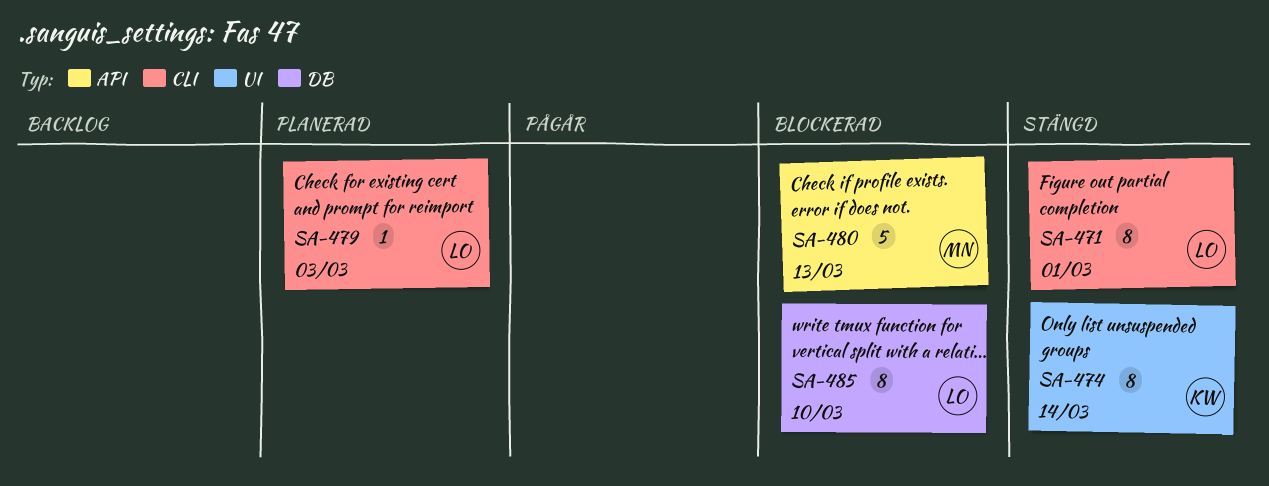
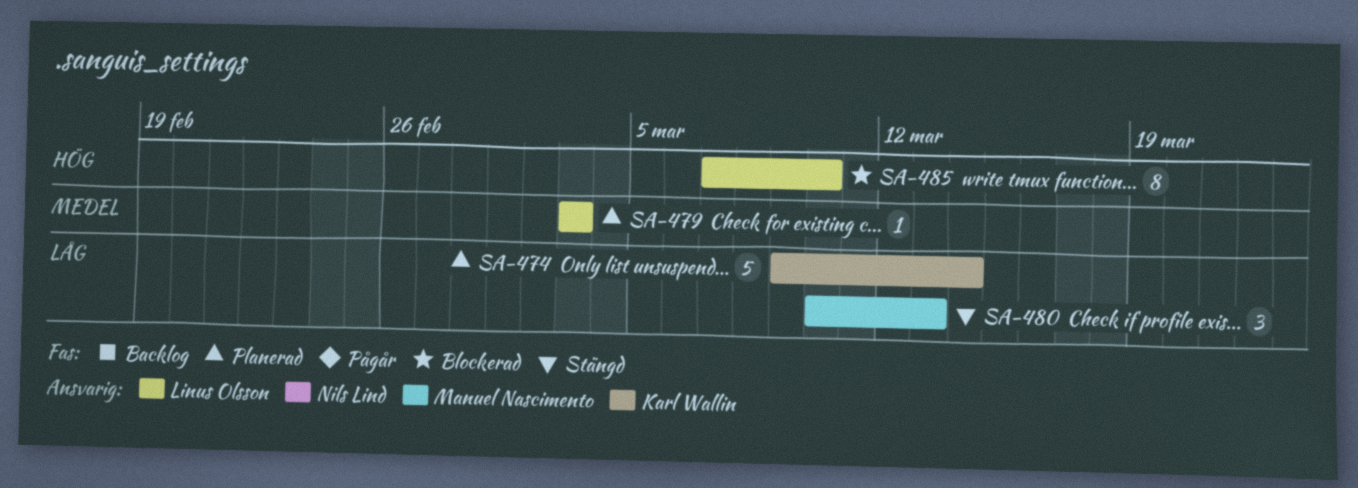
SA-471: present -> none
SA-474, status: Stängd -> Planerad
SA-474, estimate: 8 -> 5
SA-480, status: Blockerad -> Stängd
SA-480, estimate: 5 -> 3

